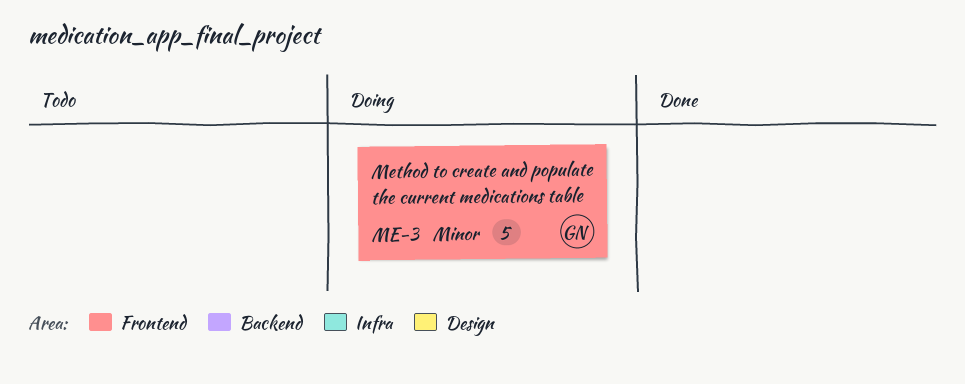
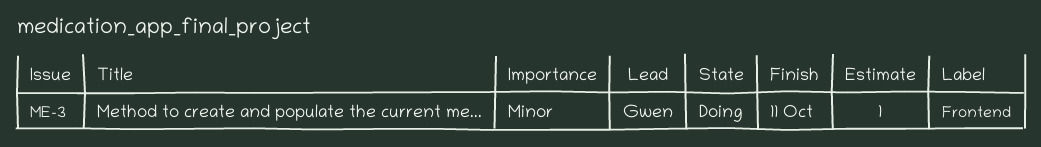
ME-3, estimate: 5 -> 1

